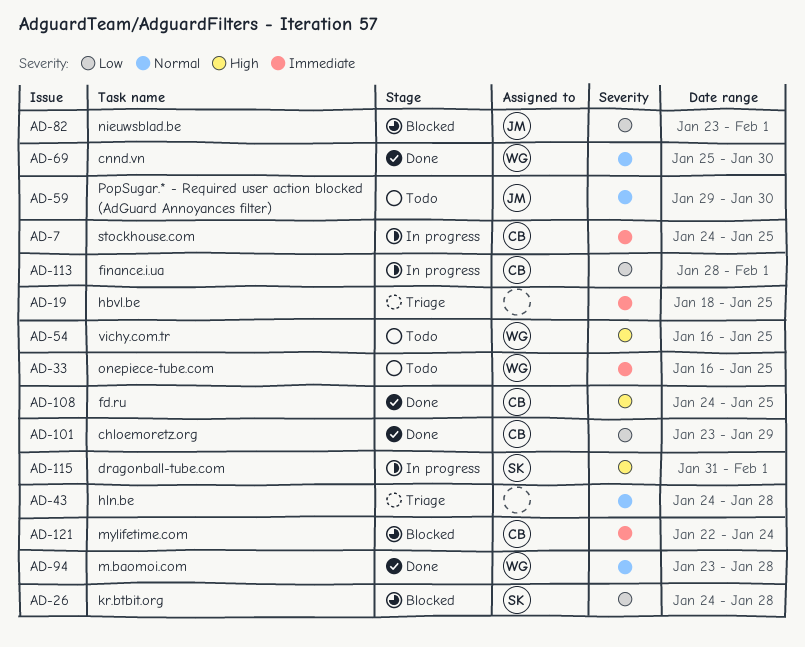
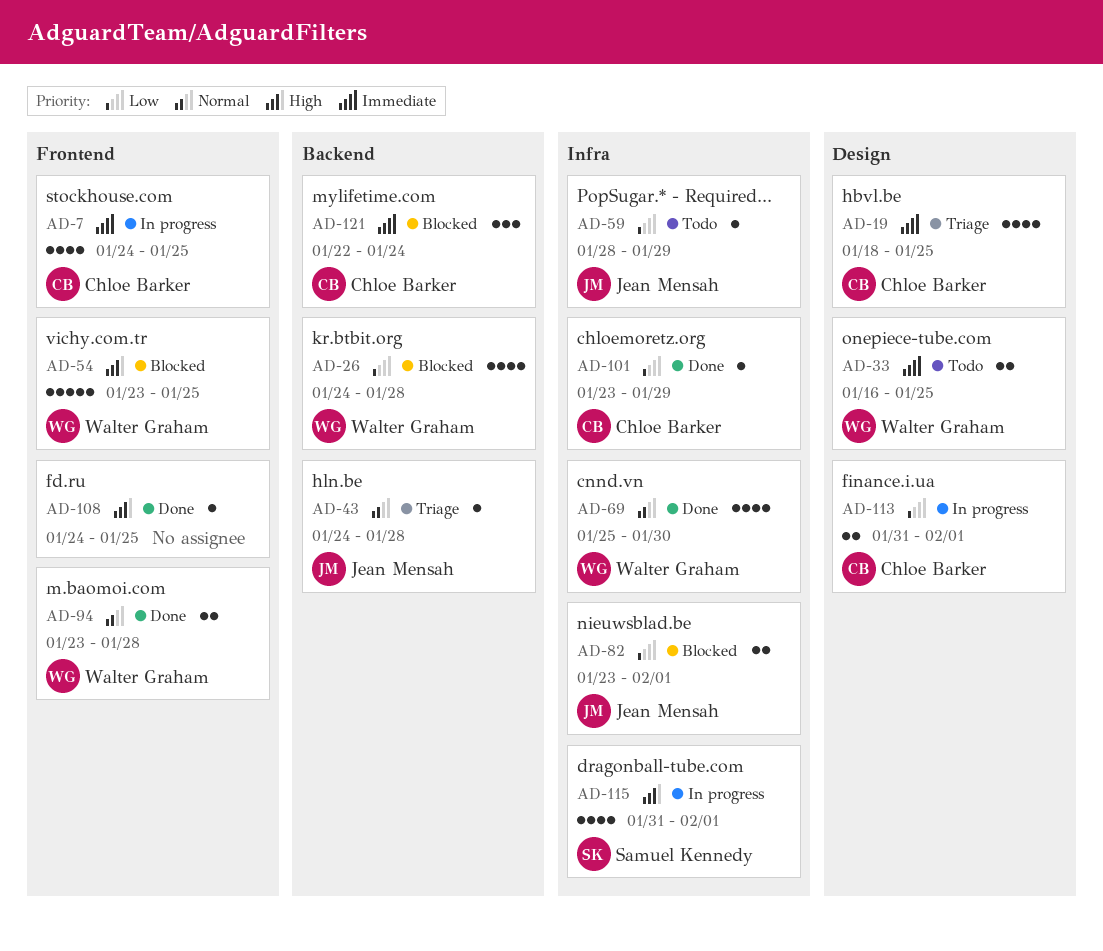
AD-19, owner: none -> Chloe Barker
AD-26, owner: Samuel Kennedy -> Walter Graham
AD-43, owner: none -> Jean Mensah
AD-54, status: Todo -> Blocked
AD-54, start: Jan 16 -> Jan 23
AD-59, priority: Normal -> Low
AD-59, start: Jan 29 -> Jan 28
AD-59, due: Jan 30 -> Jan 29
AD-108, owner: Chloe Barker -> none
AD-113, start: Jan 28 -> Jan 31

